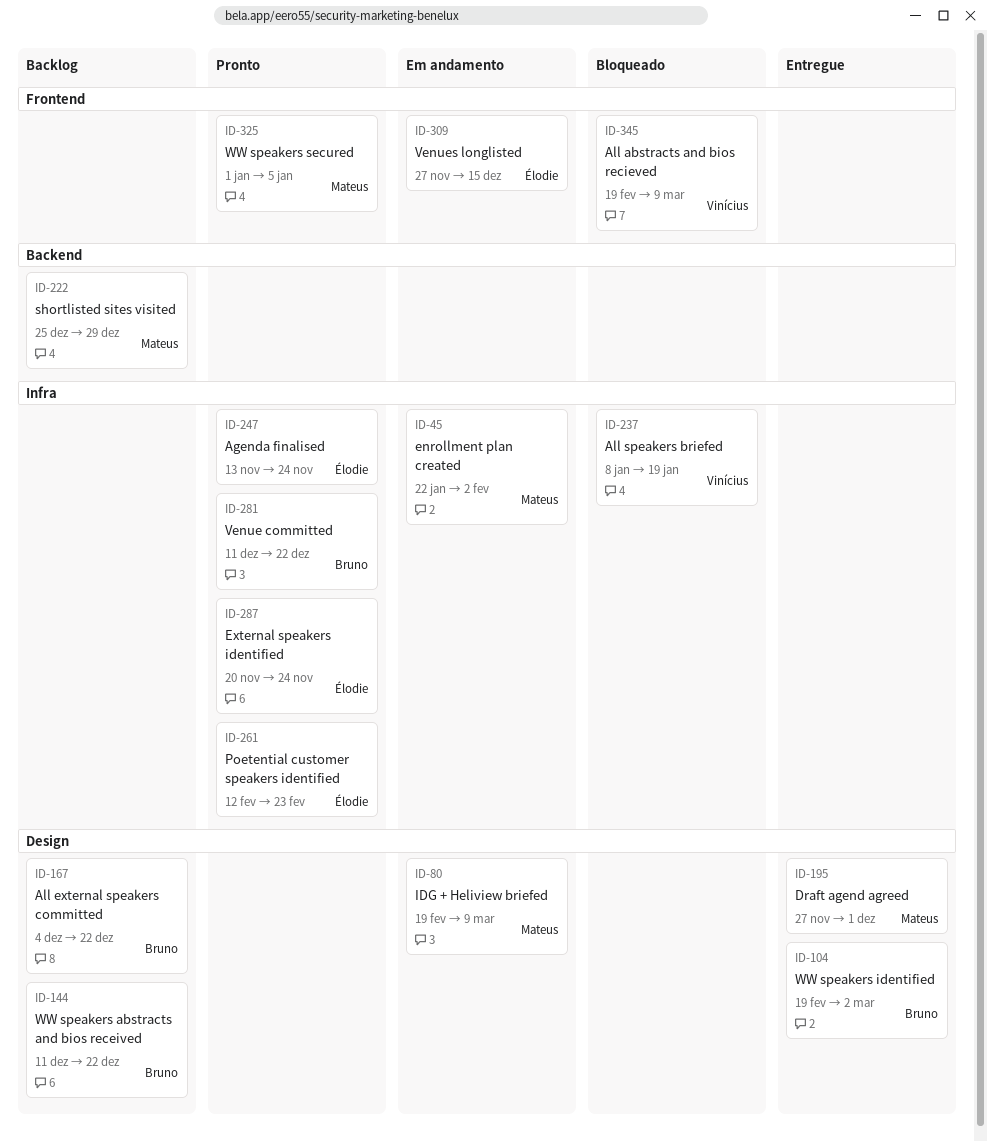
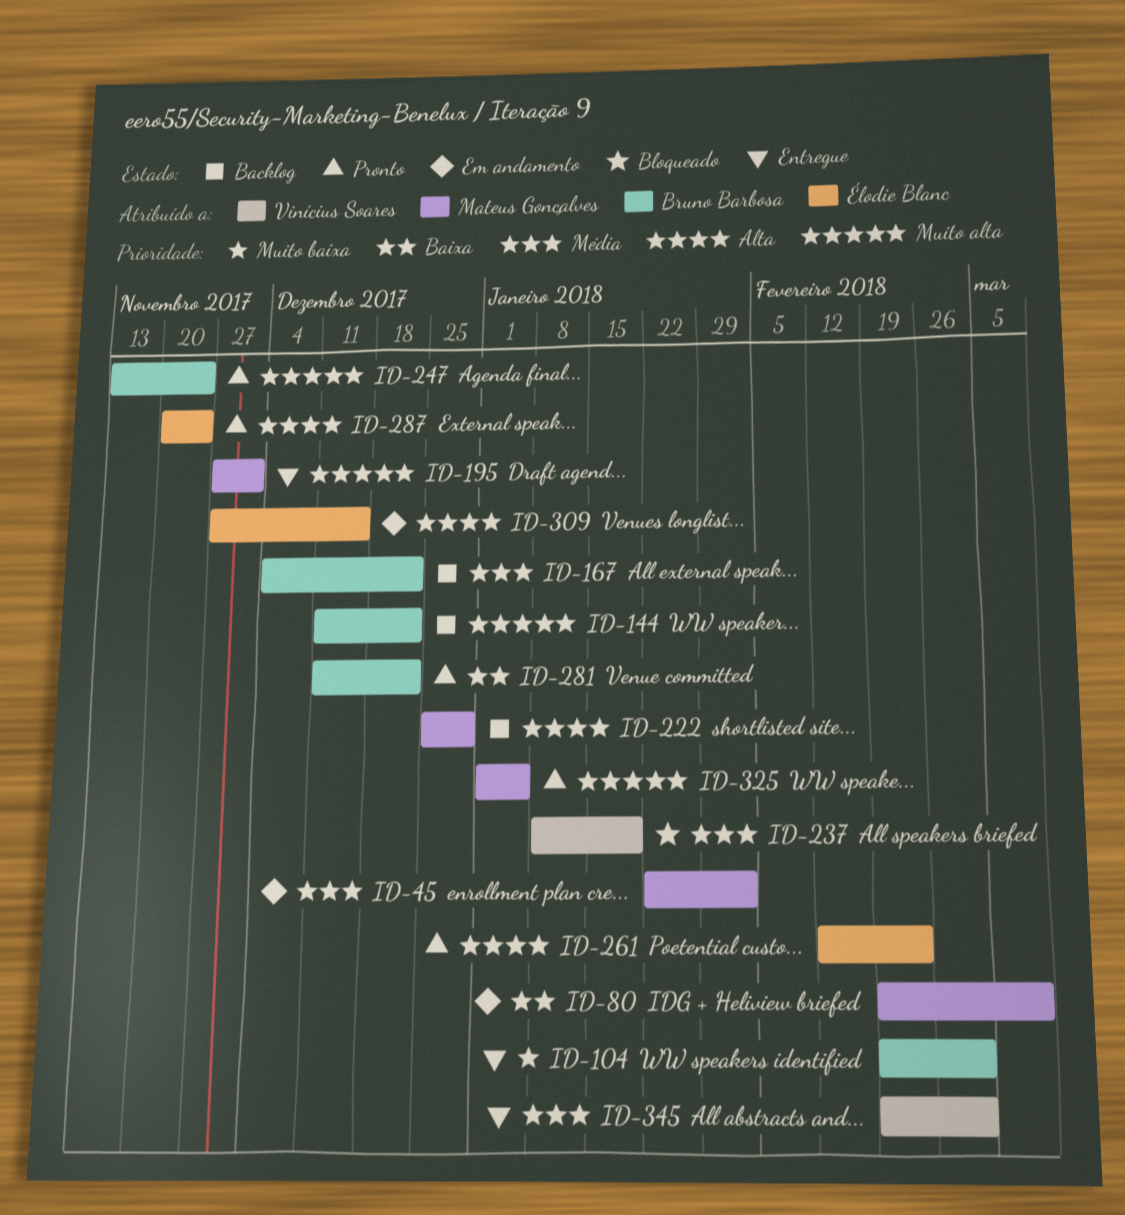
ID-247, owner: Élodie Blanc -> Bruno Barbosa
ID-345, status: Bloqueado -> Entregue
ID-345, due: Mar 9 -> Mar 2

